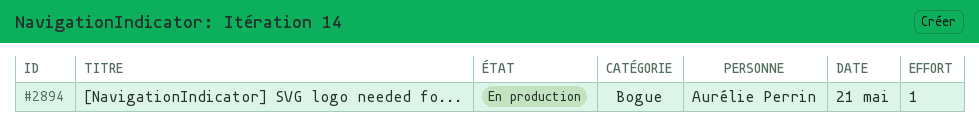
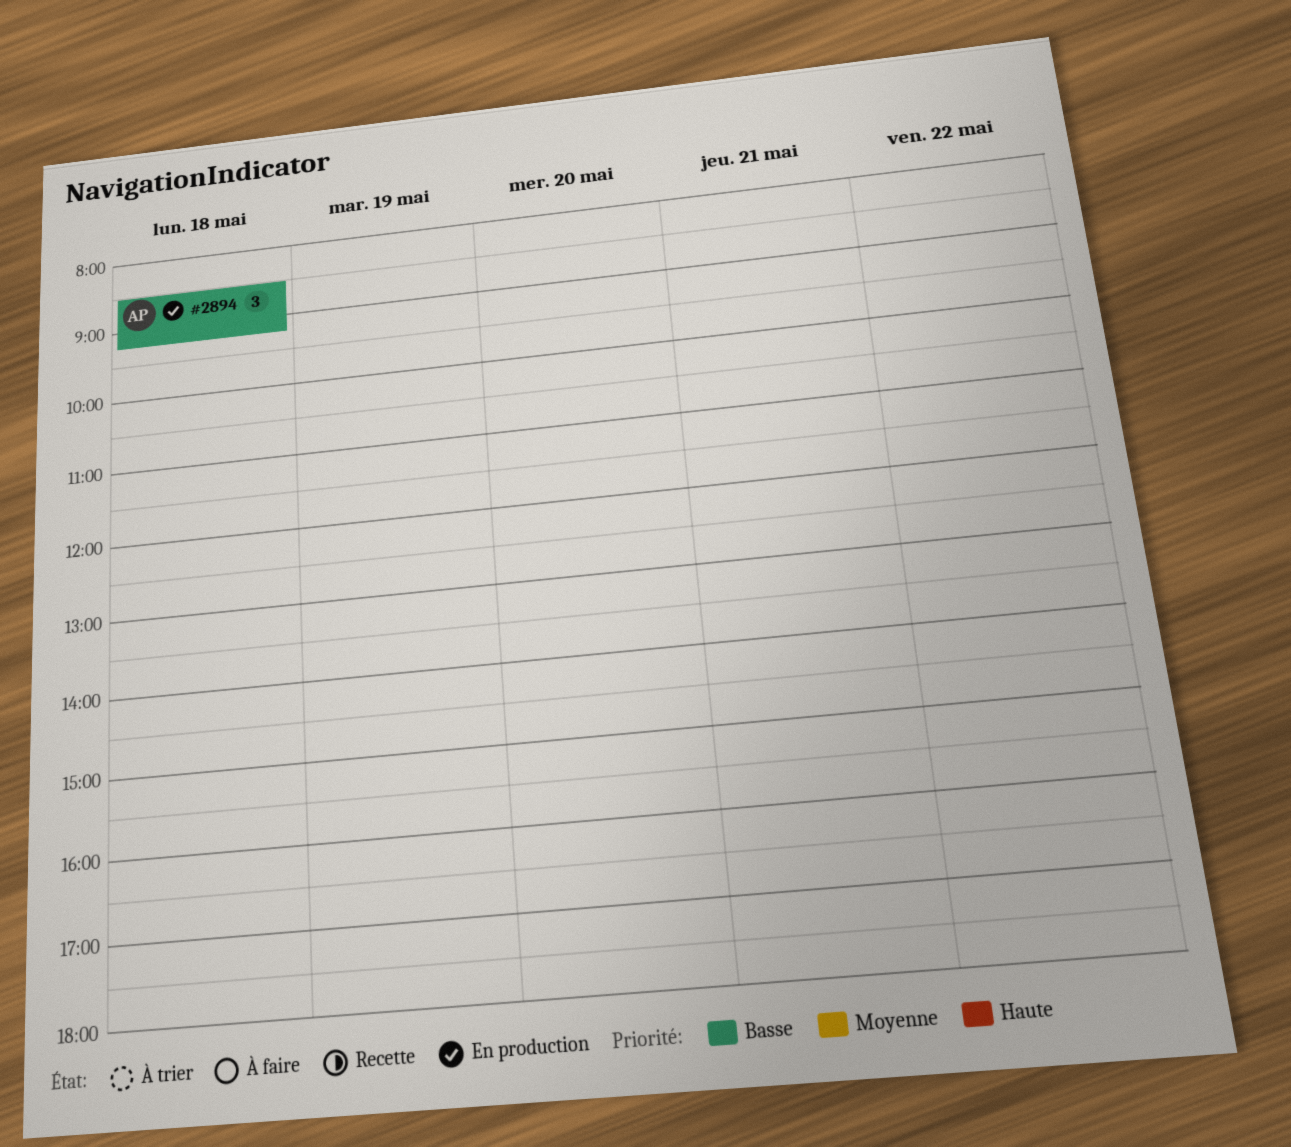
#2894, estimate: 1 -> 3
#2894, day: May 21 -> May 18

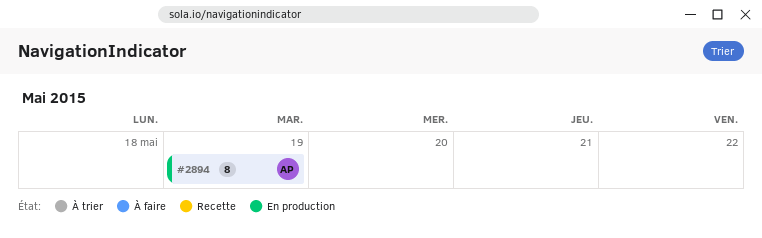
#2894, estimate: 3 -> 8
#2894, day: May 18 -> May 19

